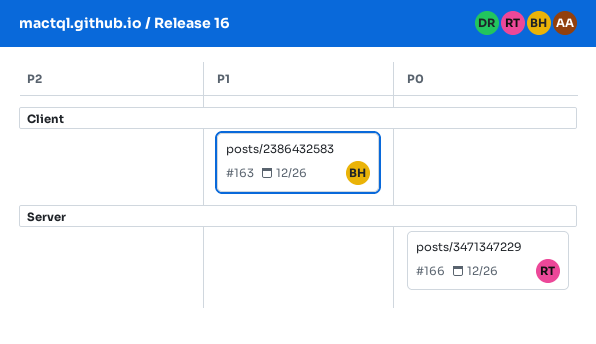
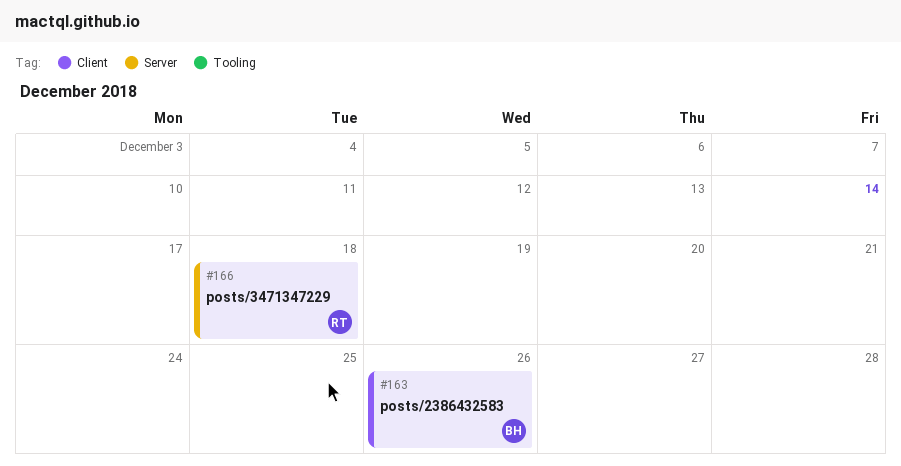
#166, due: Dec 26 -> Dec 18

